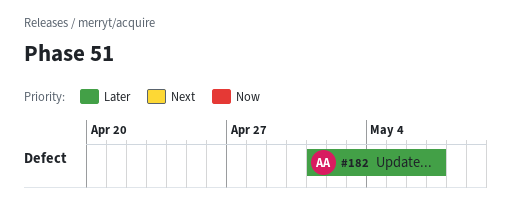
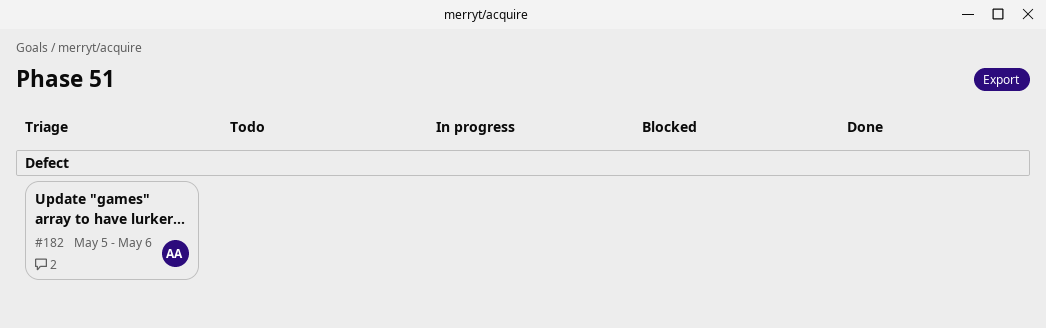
#182, start: May 1 -> May 5
#182, due: May 7 -> May 6

